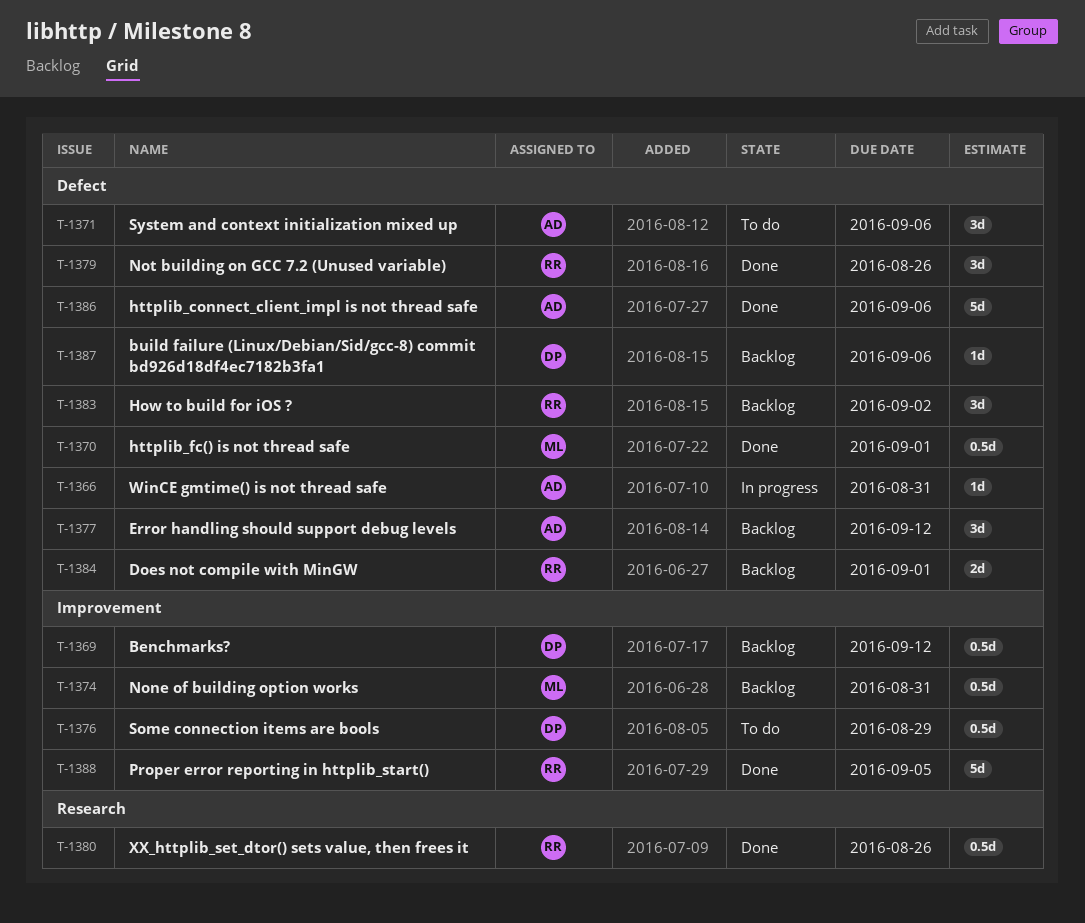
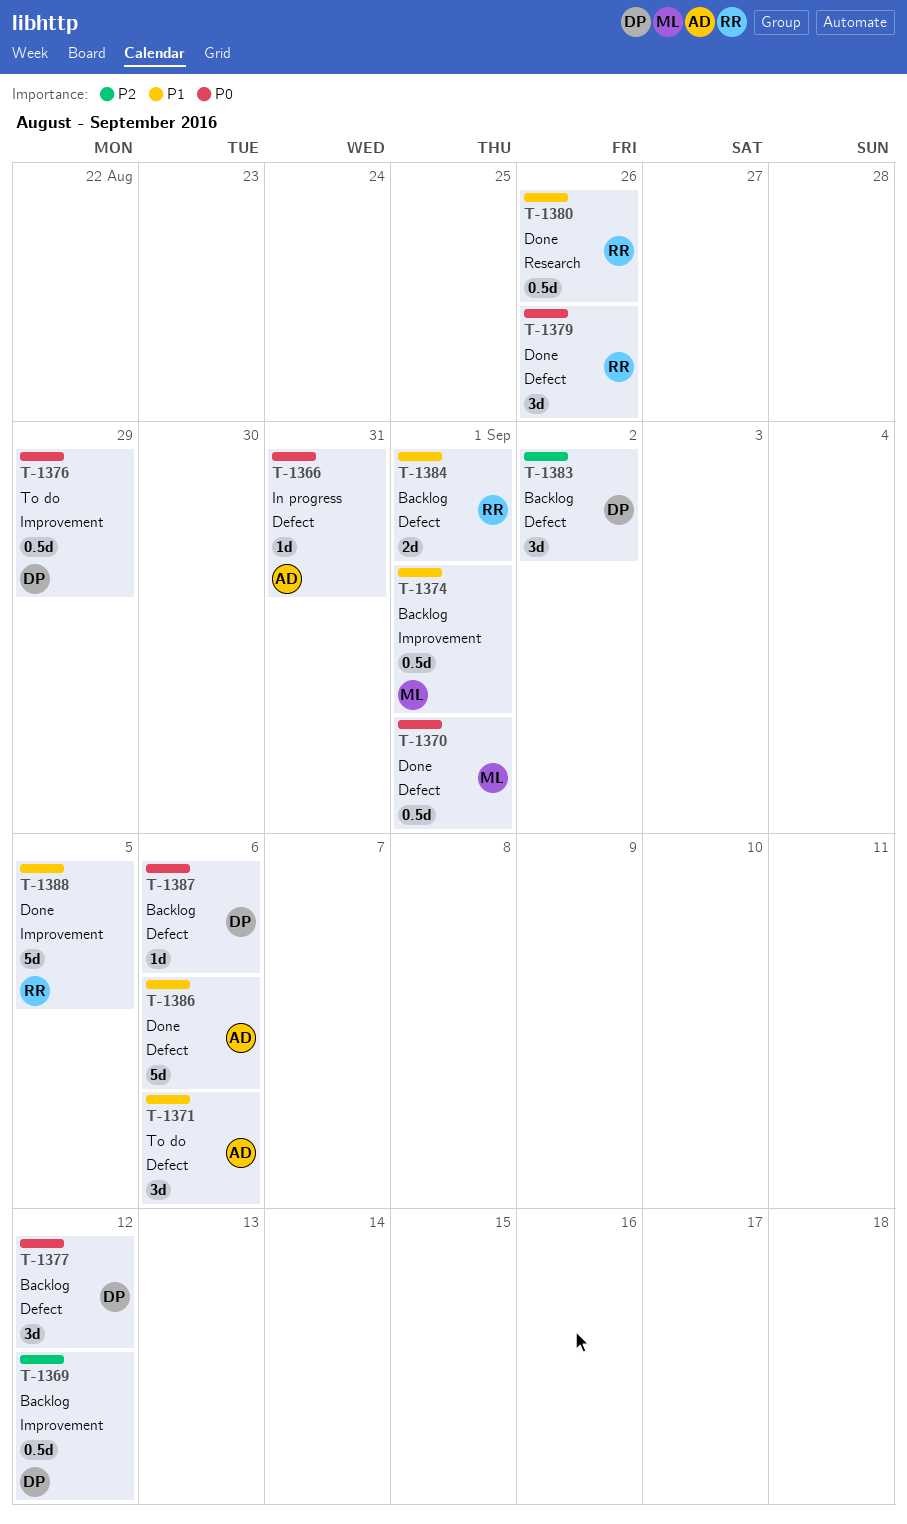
T-1374, due: Aug 31 -> Sep 1
T-1377, owner: AD -> DP
T-1383, owner: RR -> DP

